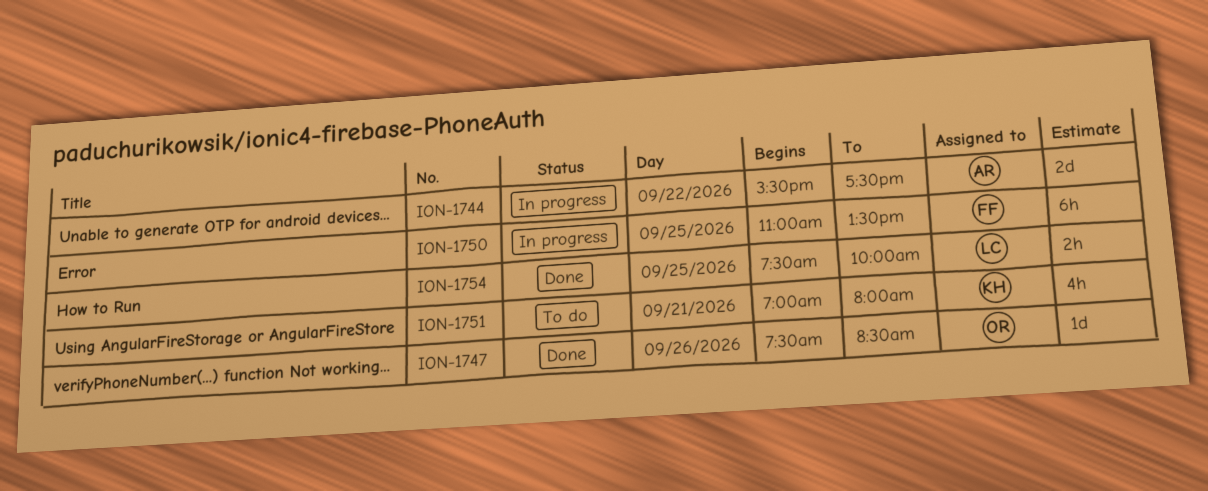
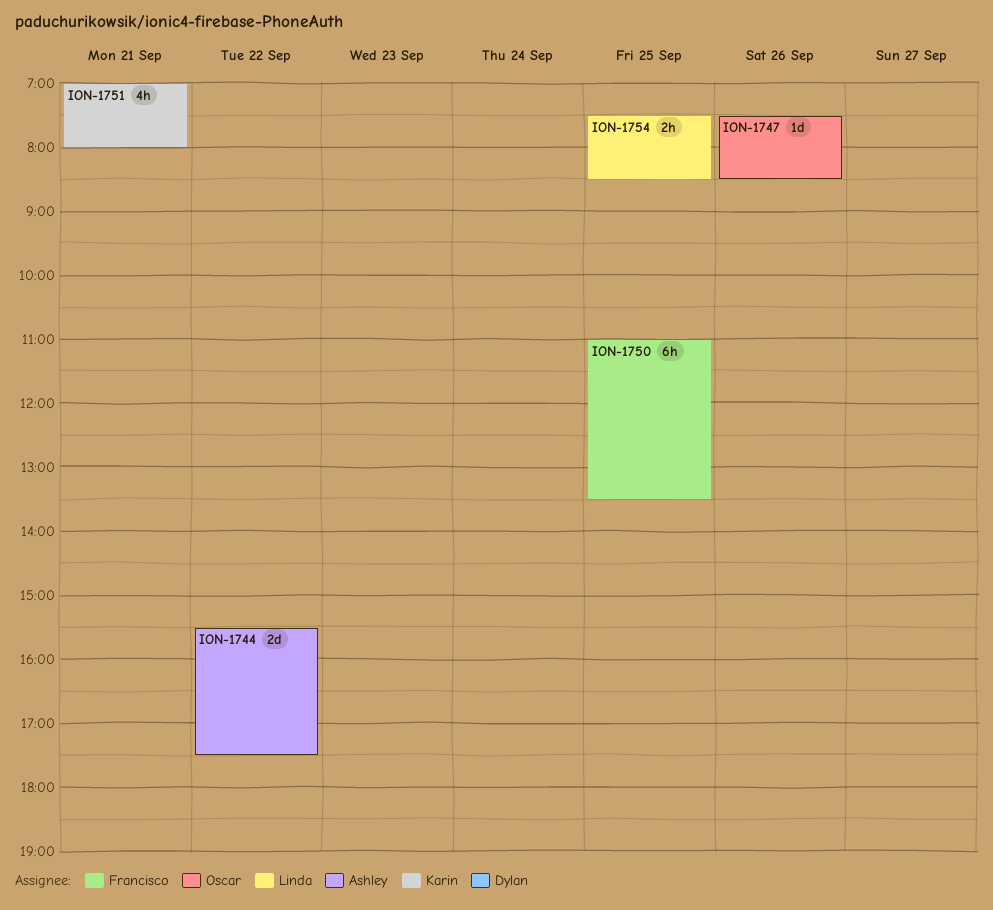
ION-1754, ends: 10:00 -> 08:30

